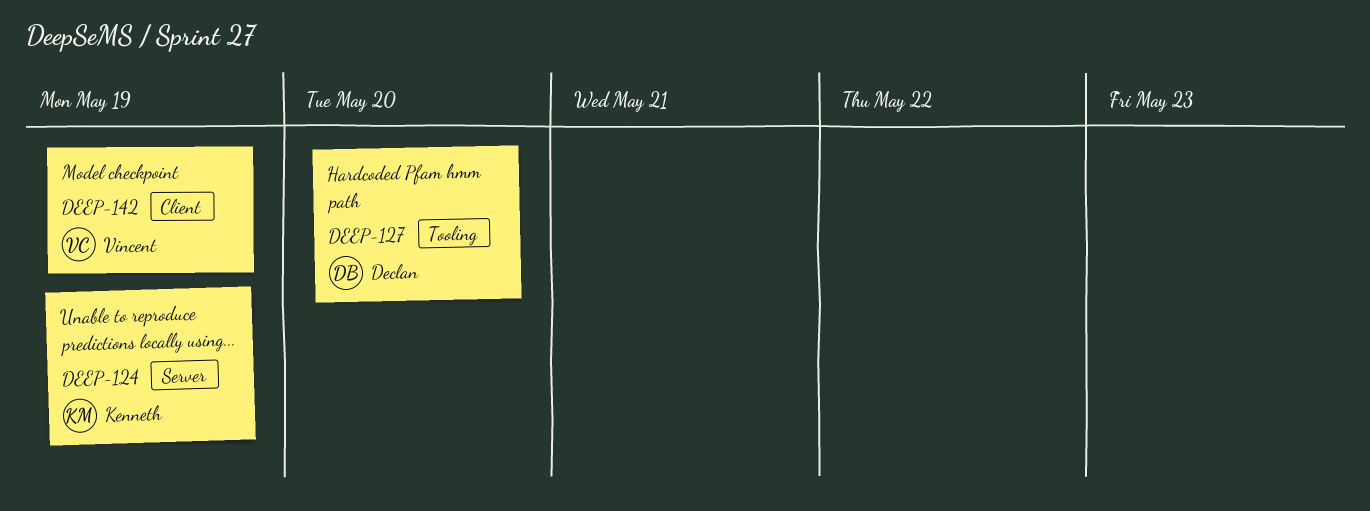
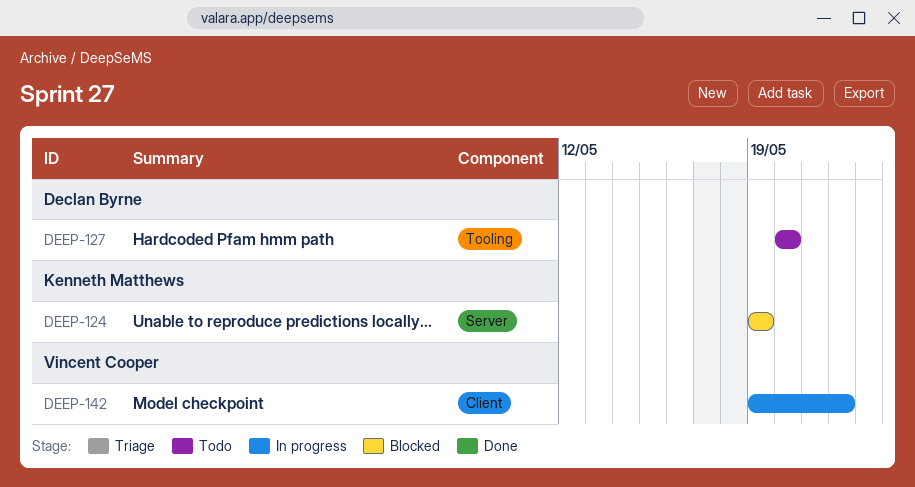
DEEP-142, due: May 19 -> May 22

